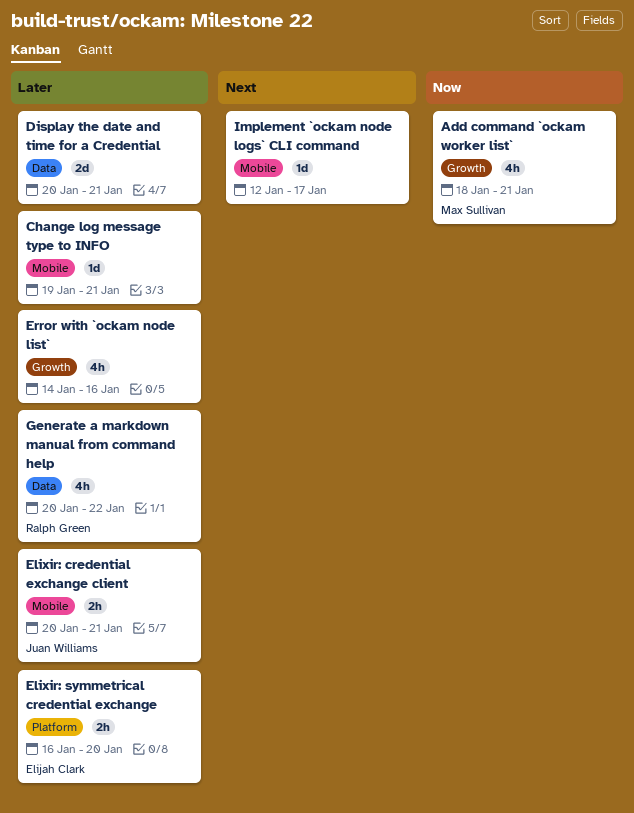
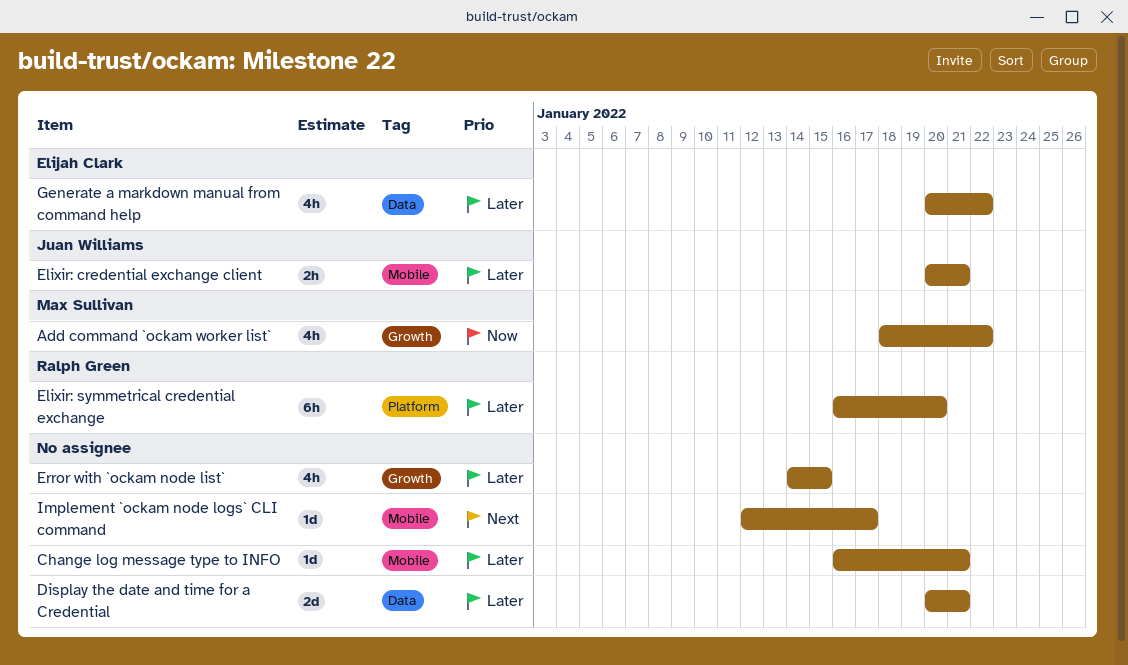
Add command `ockam worker list`, due: Jan 21 -> Jan 22
Change log message type to INFO, start: Jan 19 -> Jan 16
Elixir: symmetrical credential exchange, owner: Elijah Clark -> Ralph Green
Elixir: symmetrical credential exchange, estimate: 2h -> 6h
Error with `ockam node list`, due: Jan 16 -> Jan 15
Generate a markdown manual from command help, owner: Ralph Green -> Elijah Clark

